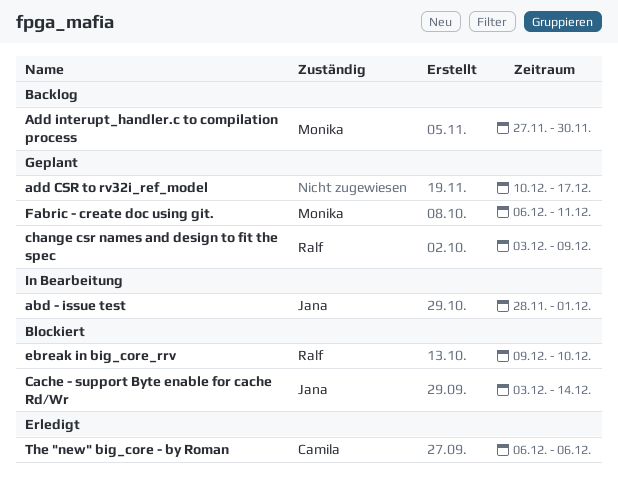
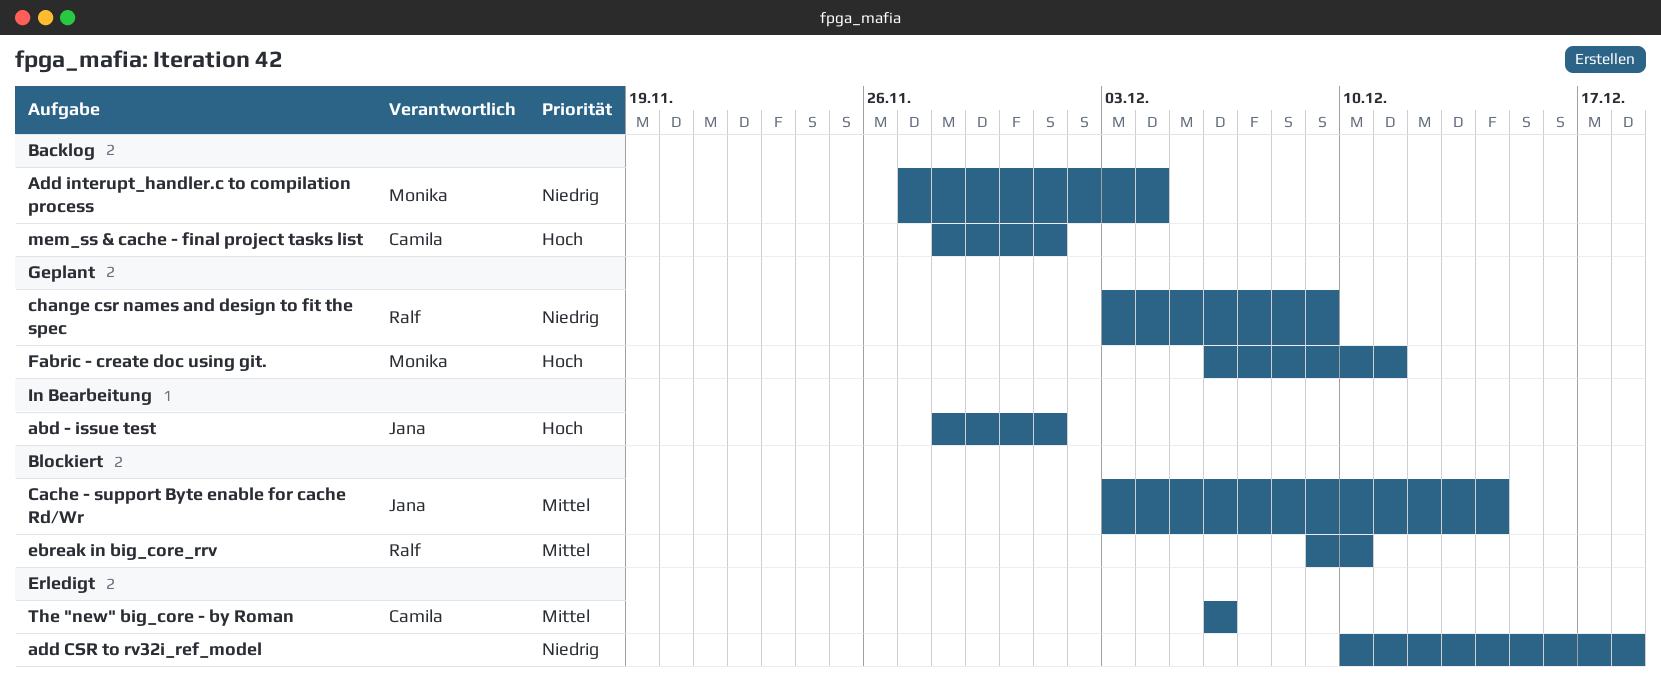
add CSR to rv32i_ref_model, status: Geplant -> Erledigt
add CSR to rv32i_ref_model, due: Dec 17 -> Dec 18
Add interupt_handler.c to compilation process, due: Nov 30 -> Dec 4
mem_ss & cache - final project tasks list: none -> present

